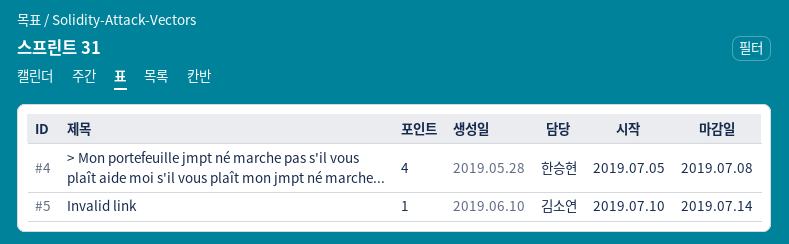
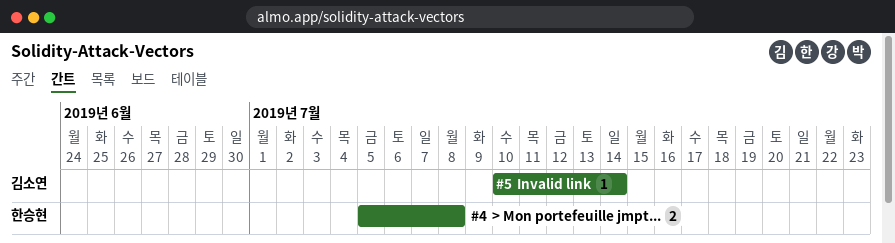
#4, estimate: 4 -> 2

